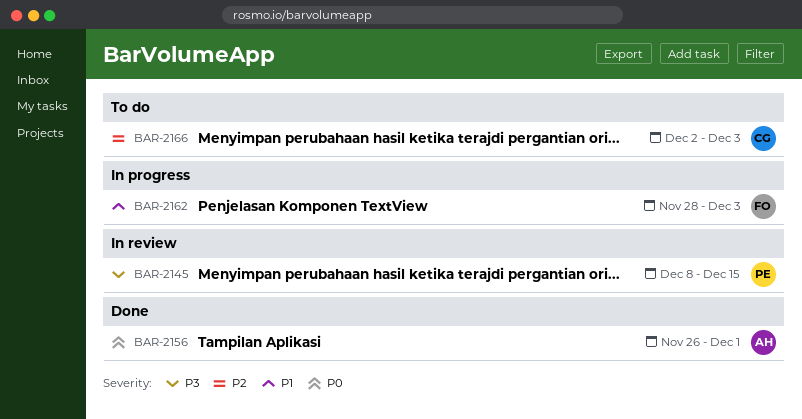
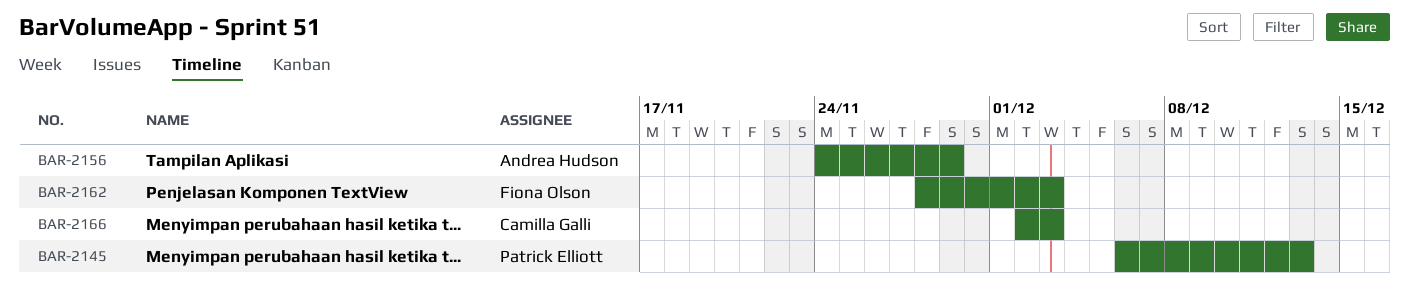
BAR-2145, start: Dec 8 -> Dec 6
BAR-2145, due: Dec 15 -> Dec 13
BAR-2156, start: Nov 26 -> Nov 24
BAR-2156, due: Dec 1 -> Nov 29

